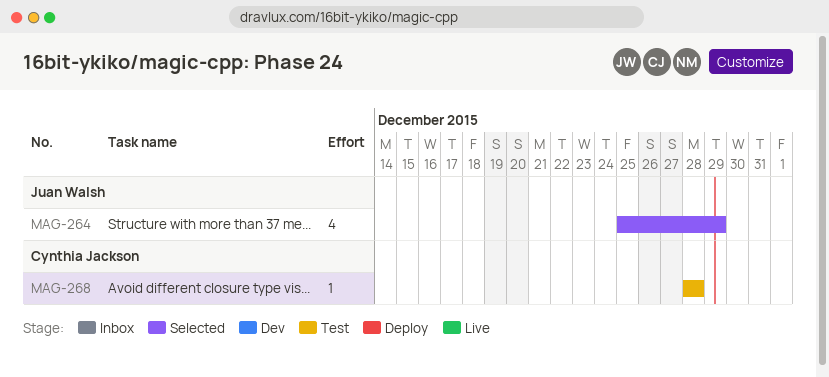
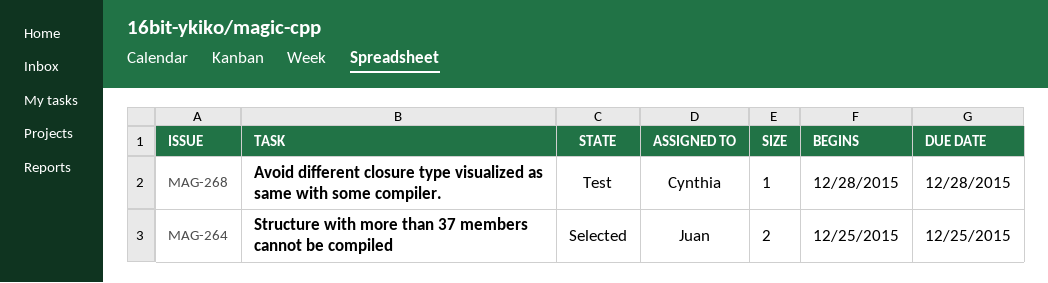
MAG-264, estimate: 4 -> 2
MAG-264, due: Dec 29 -> Dec 25

